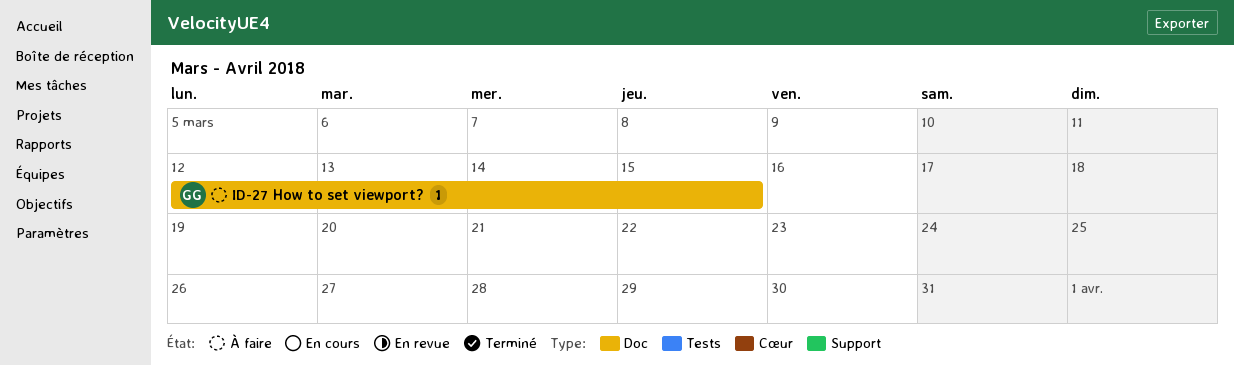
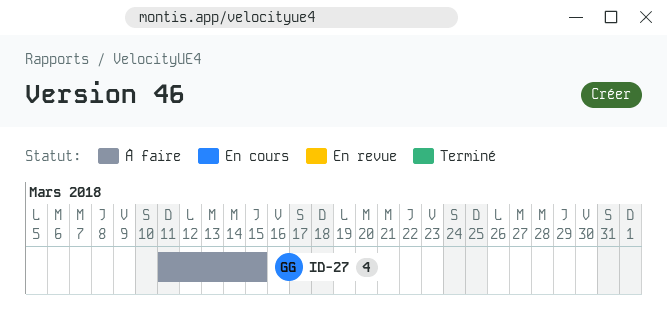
ID-27, estimate: 1 -> 4
ID-27, start: Mar 12 -> Mar 11

